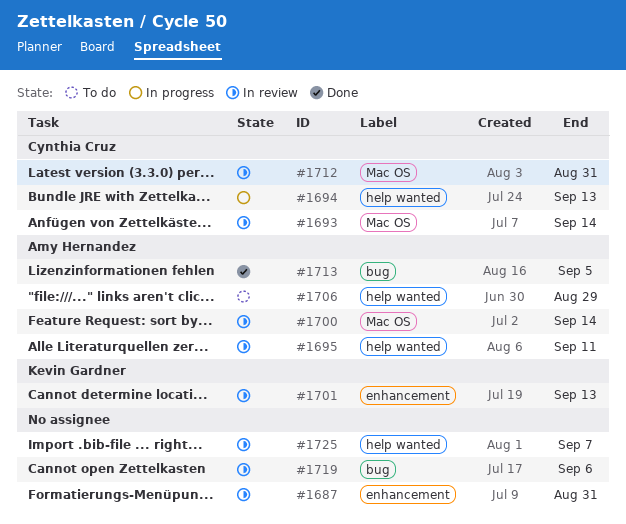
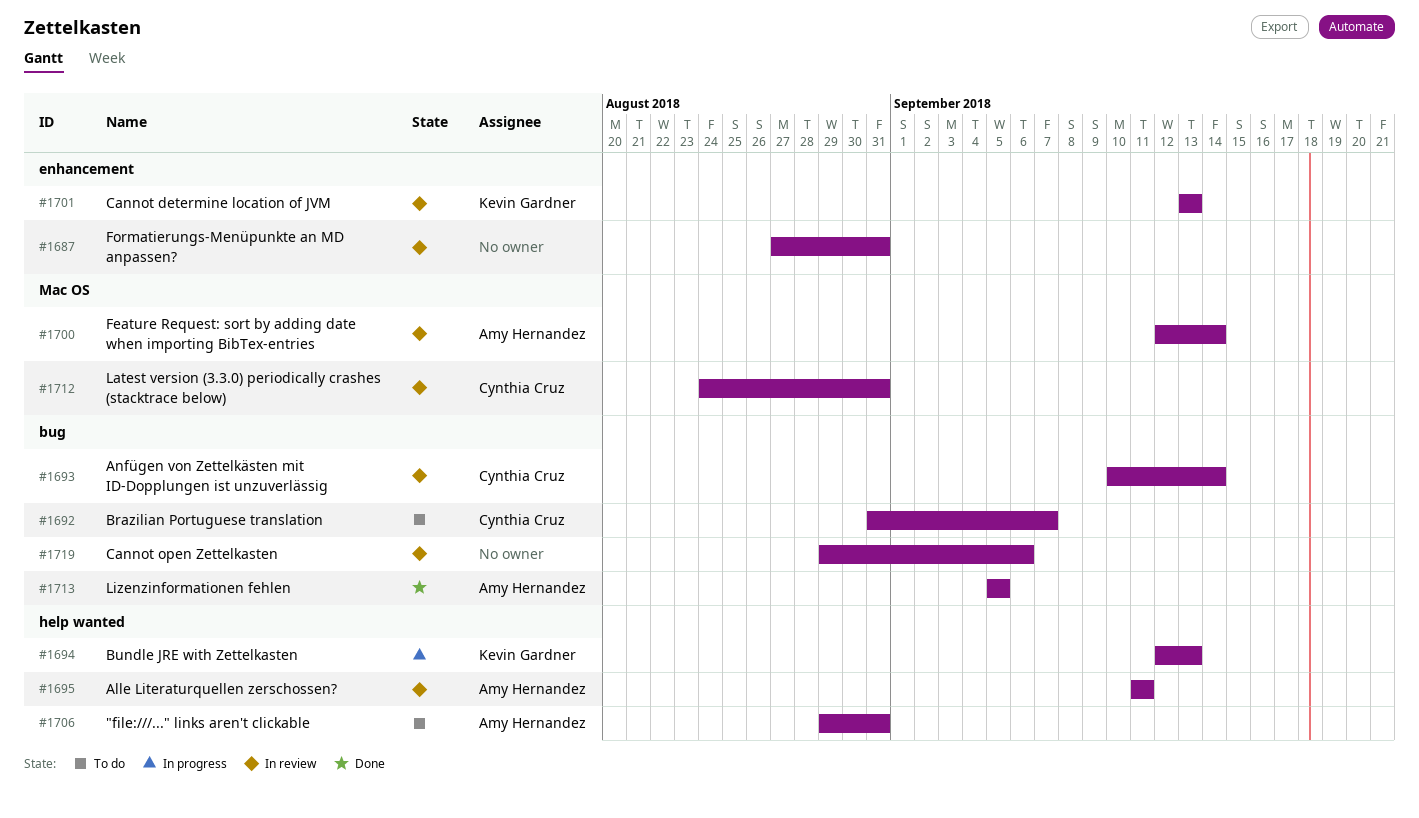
#1692: none -> present
#1693, label: Mac OS -> bug
#1694, owner: Cynthia Cruz -> Kevin Gardner
#1706, due: Aug 29 -> Aug 31
#1725: present -> none

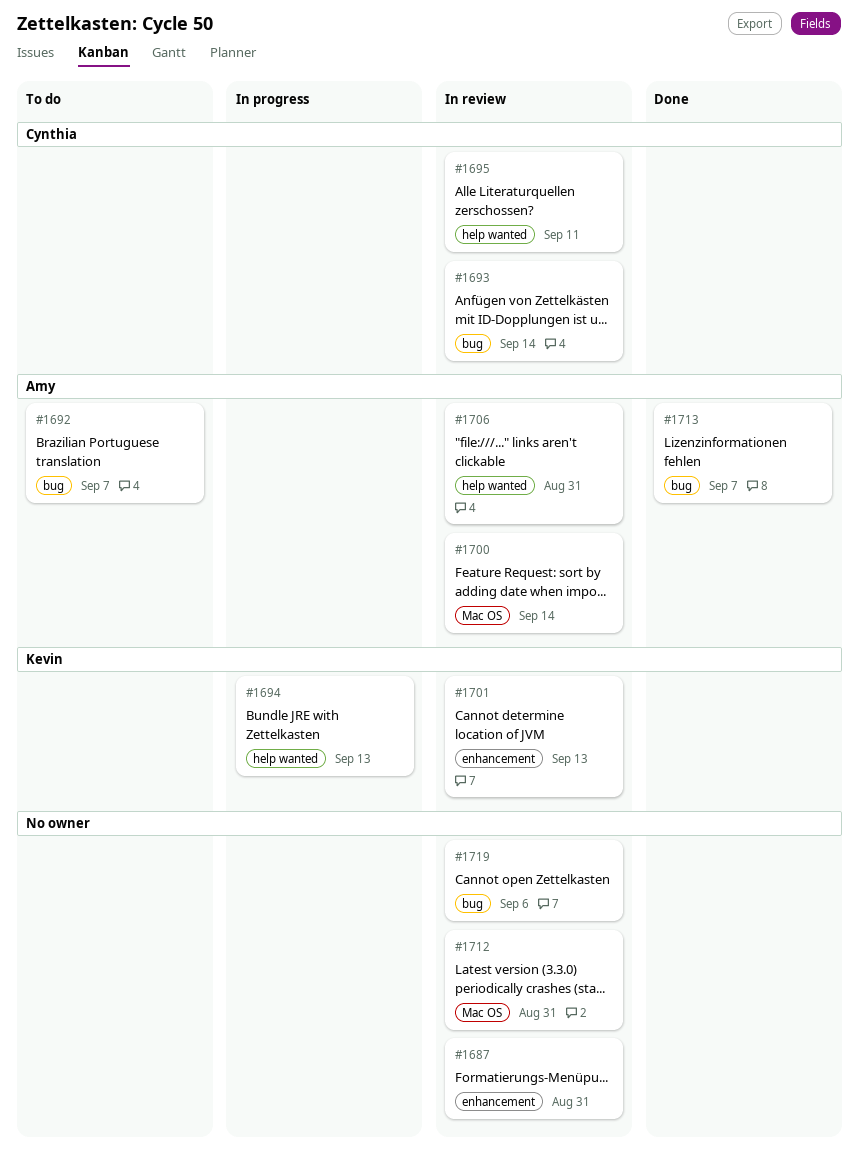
#1692, owner: Cynthia Cruz -> Amy Hernandez
#1695, owner: Amy Hernandez -> Cynthia Cruz
#1706, status: To do -> In review
#1712, owner: Cynthia Cruz -> none
#1713, due: Sep 5 -> Sep 7

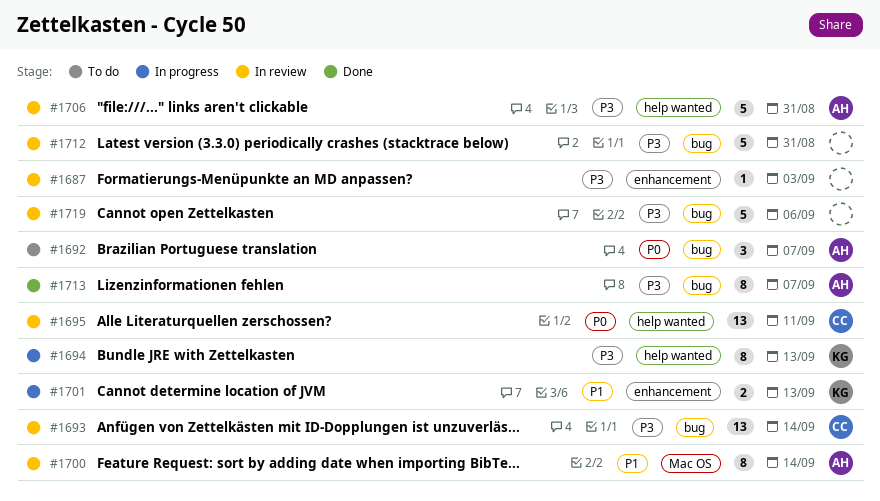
#1687, due: Aug 31 -> Sep 3
#1701, status: In review -> In progress
#1712, label: Mac OS -> bug

